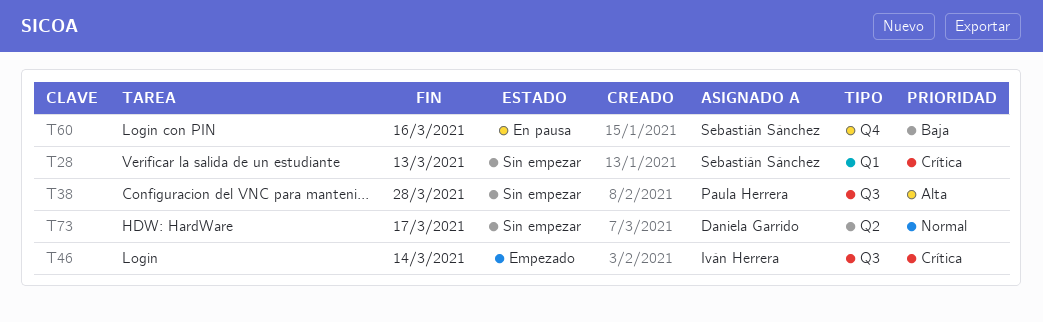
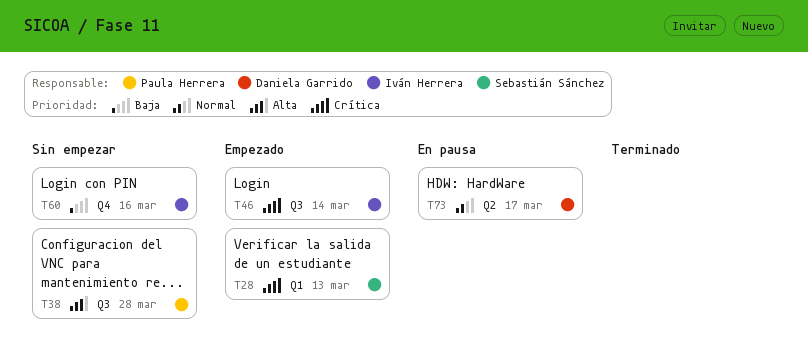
T28, status: Sin empezar -> Empezado
T60, status: En pausa -> Sin empezar
T60, owner: Sebastián Sánchez -> Iván Herrera
T73, status: Sin empezar -> En pausa

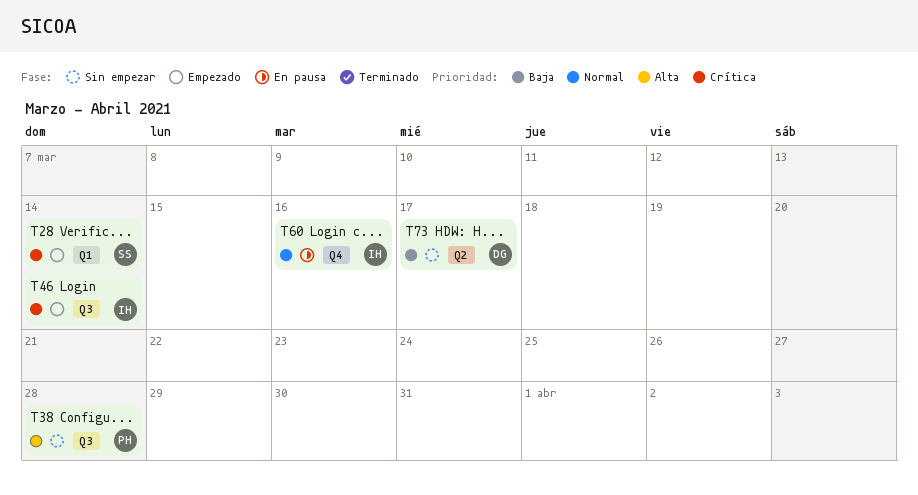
T28, due: Mar 13 -> Mar 14
T60, status: Sin empezar -> En pausa
T60, priority: Baja -> Normal
T73, status: En pausa -> Sin empezar
T73, priority: Normal -> Baja

